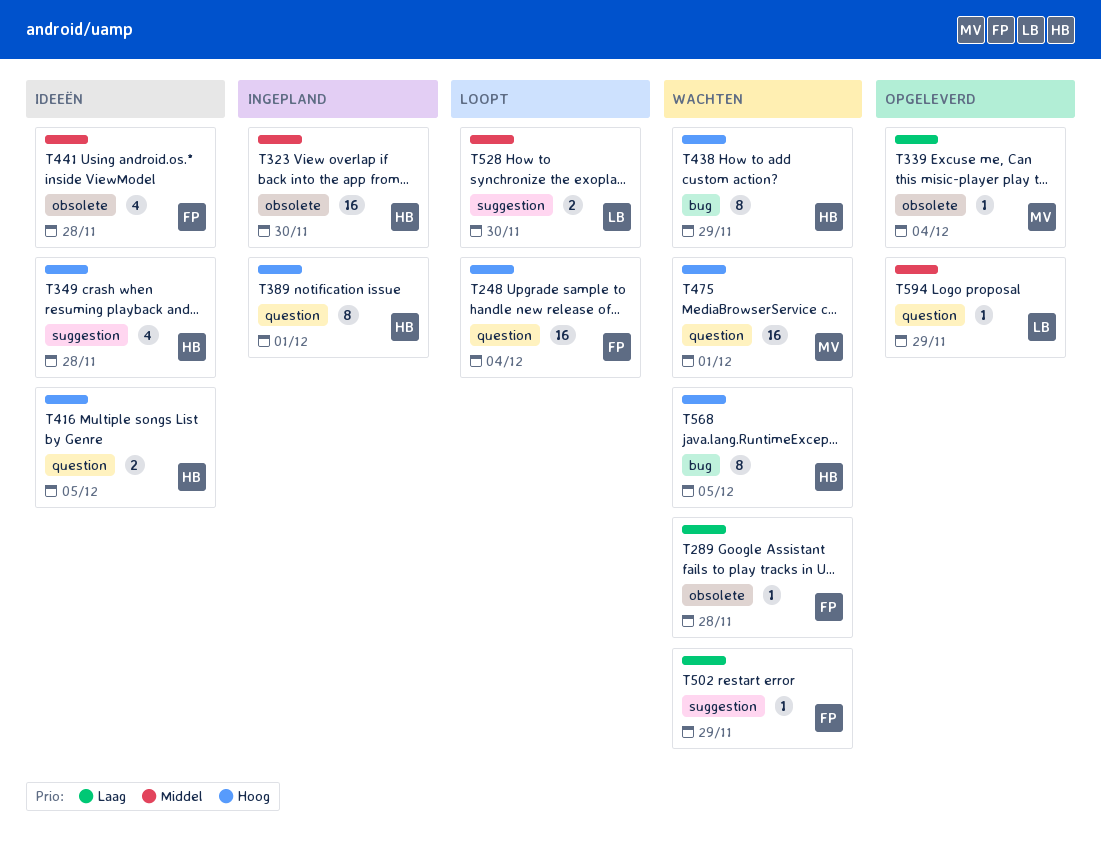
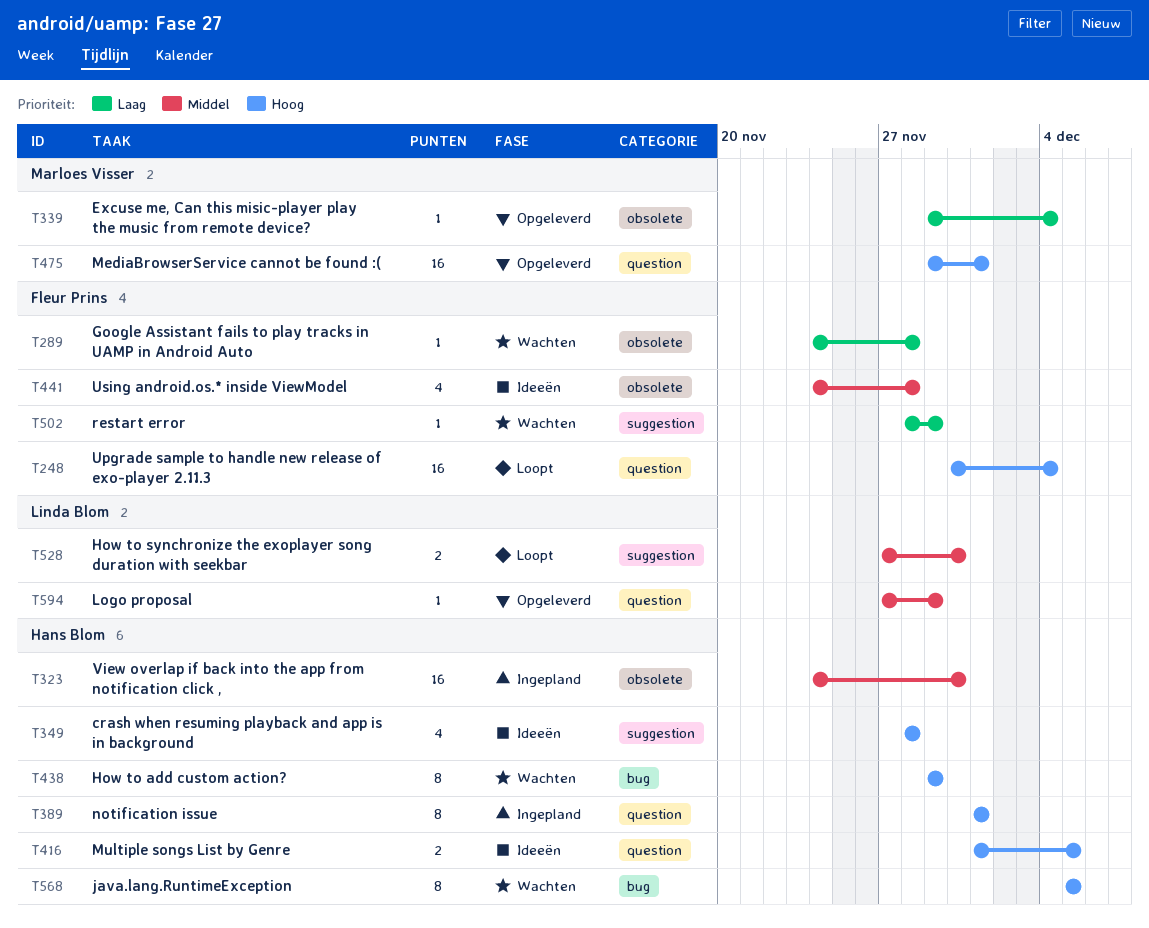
T475, status: Wachten -> Opgeleverd

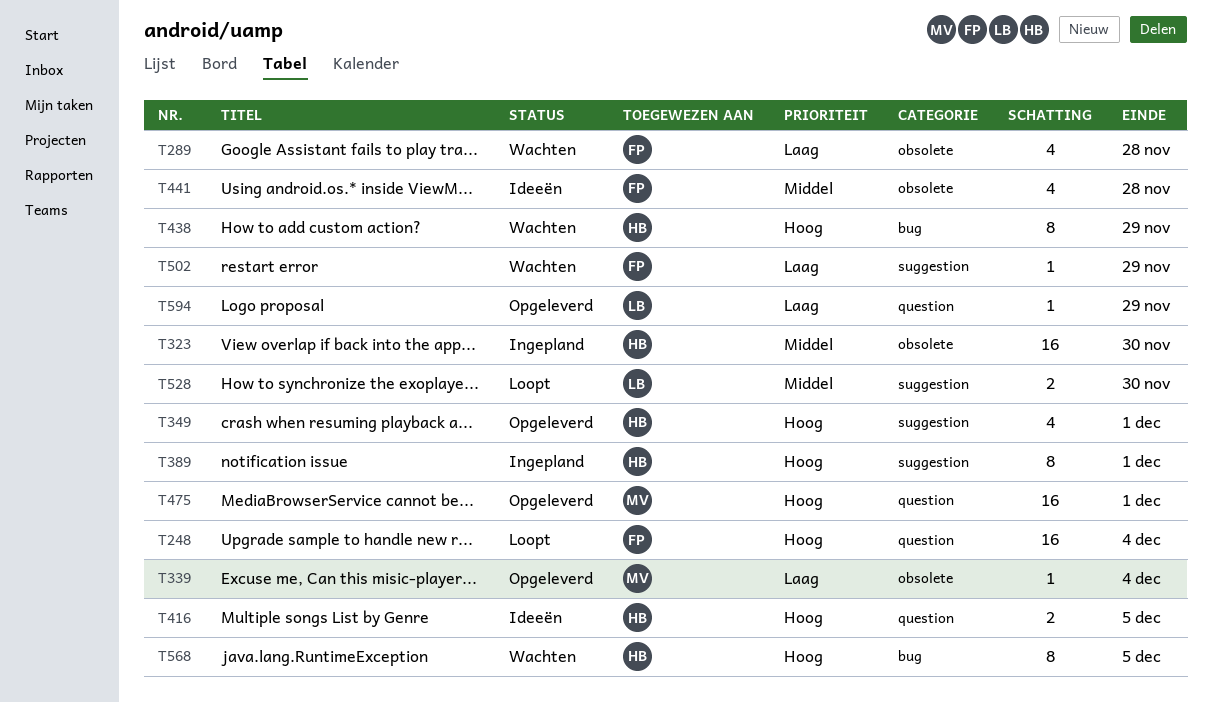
T289, estimate: 1 -> 4
T349, status: Ideeën -> Opgeleverd
T349, due: Nov 28 -> Dec 1
T389, label: question -> suggestion
T594, priority: Middel -> Laag

